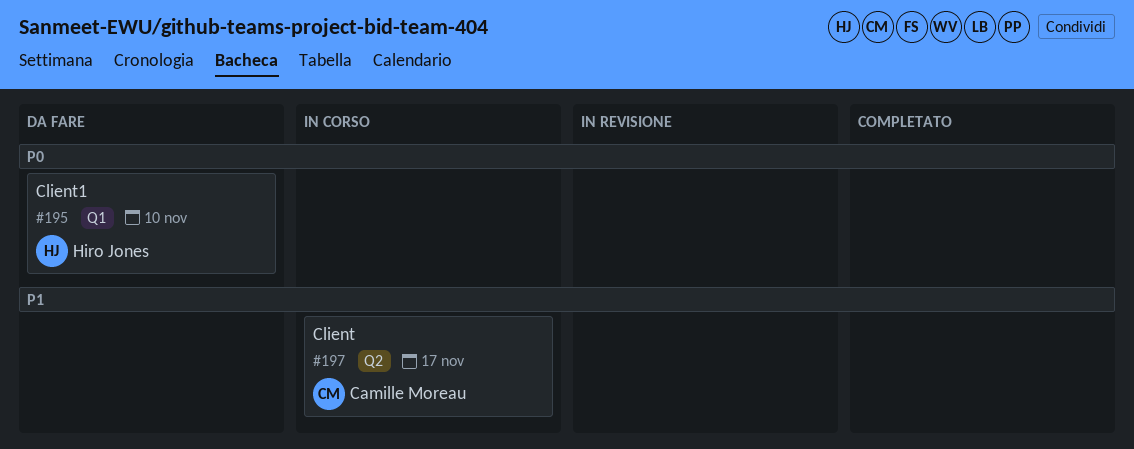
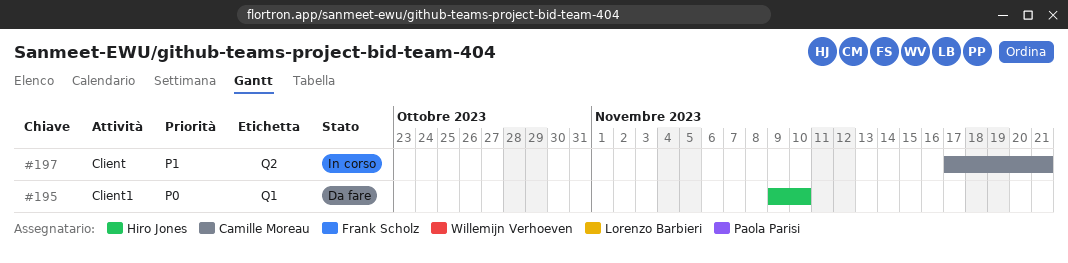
#197, due: Nov 17 -> Nov 21

